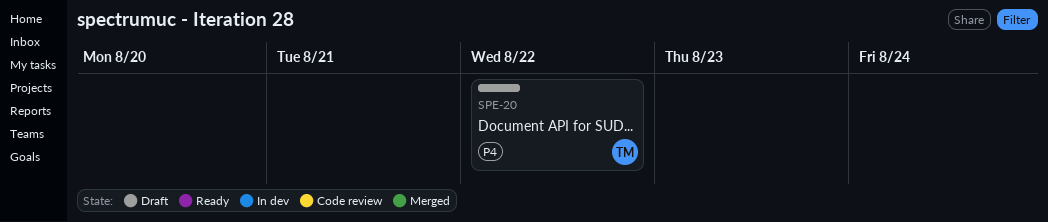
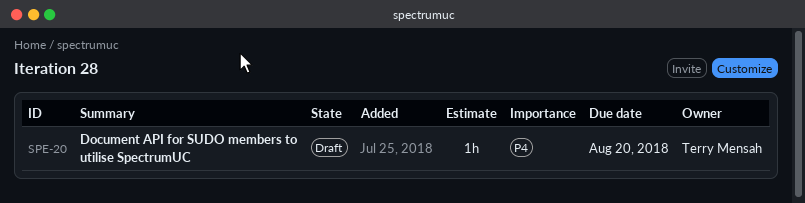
SPE-20, due: Aug 22 -> Aug 20

